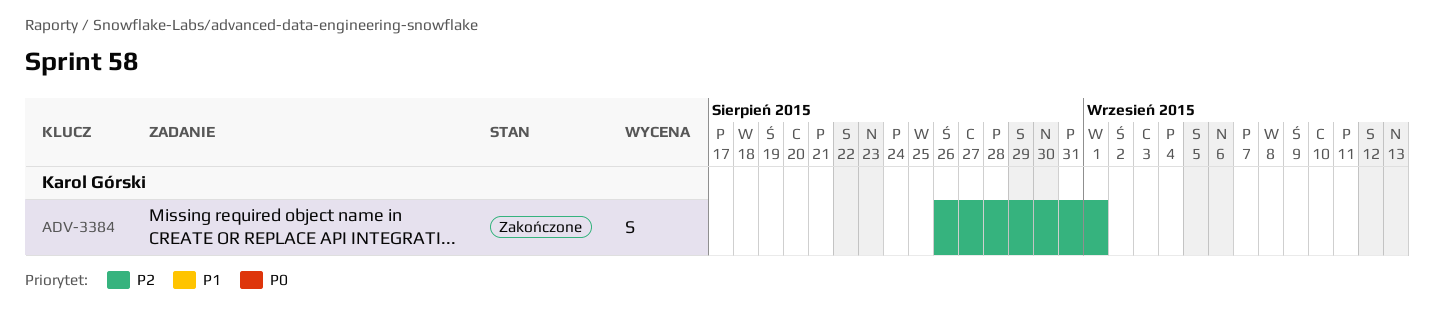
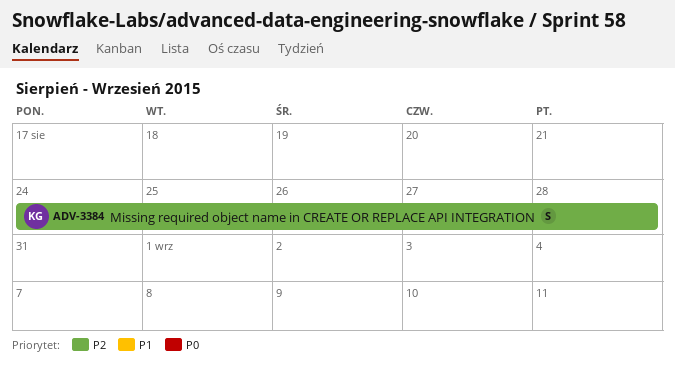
ADV-3384, start: Aug 26 -> Aug 24
ADV-3384, due: Sep 1 -> Aug 28

